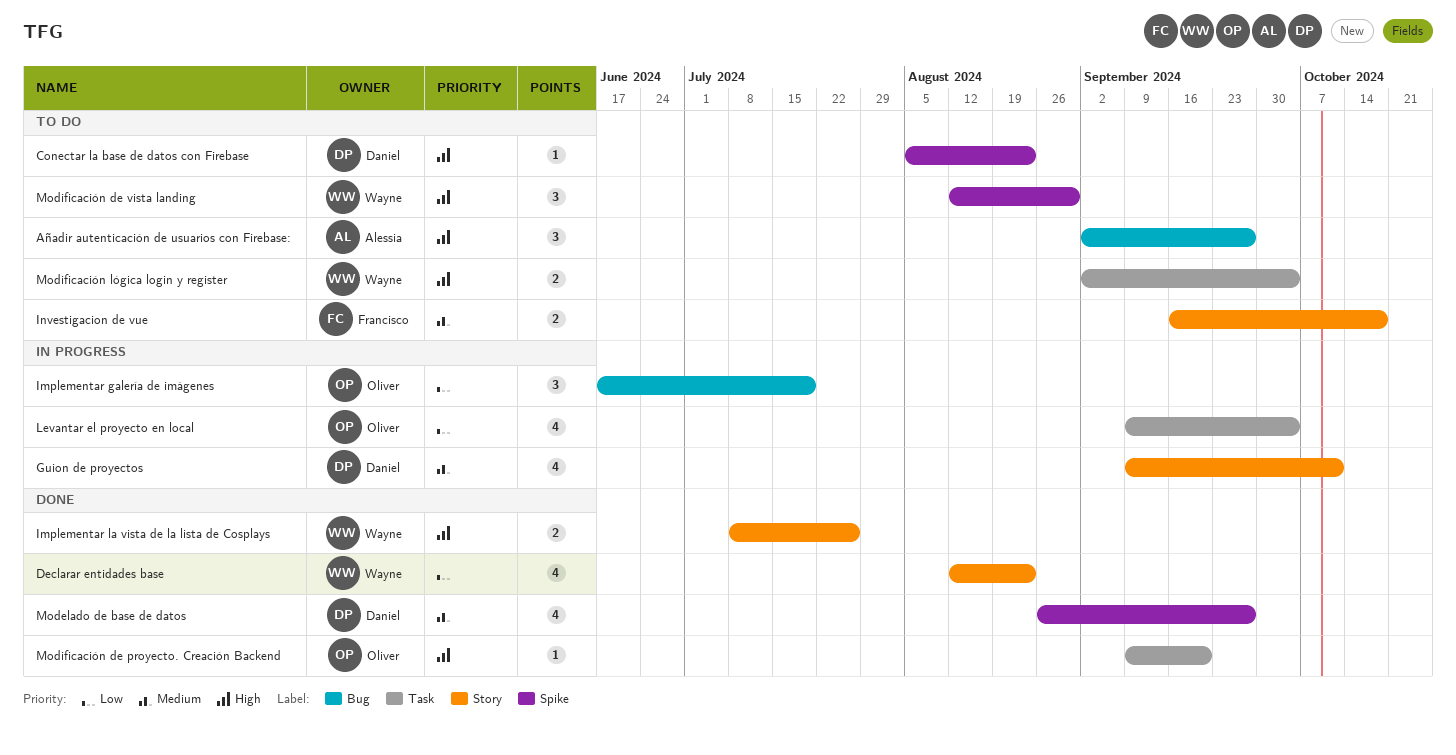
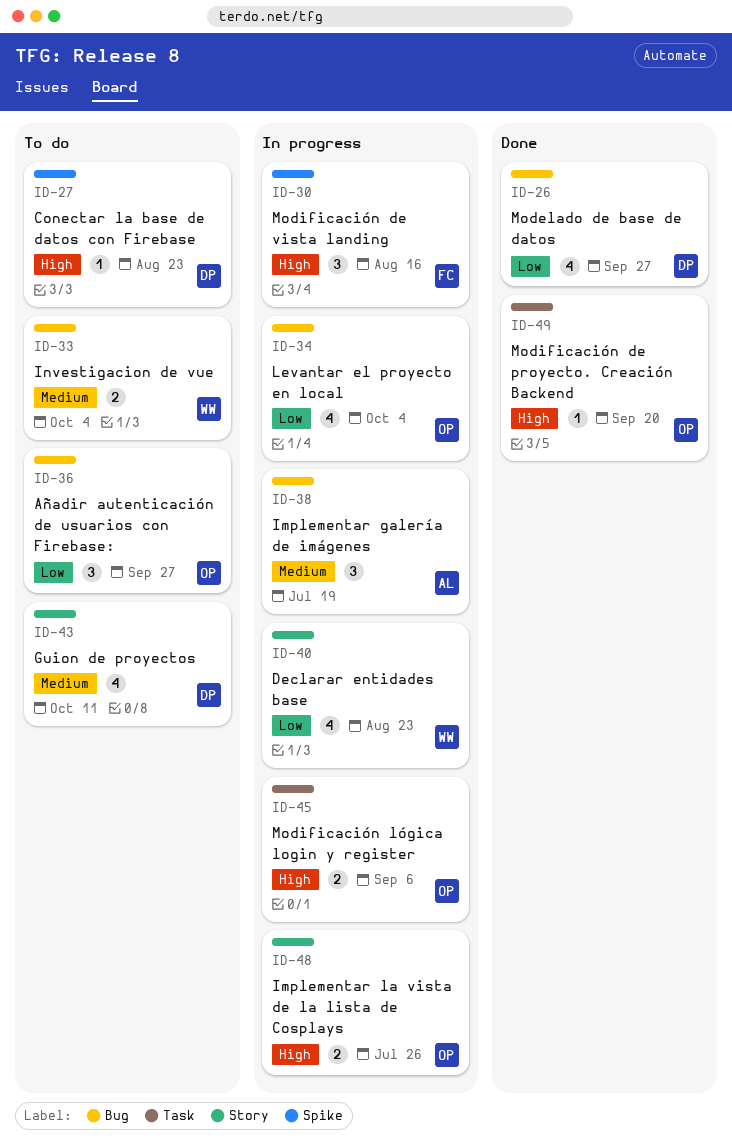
Añadir autenticación de usuarios con Firebase:, owner: Alessia -> Oliver
Añadir autenticación de usuarios con Firebase:, priority: High -> Low
Declarar entidades base, status: Done -> In progress
Guion de proyectos, status: In progress -> To do
Implementar galería de imágenes, owner: Oliver -> Alessia
Implementar galería de imágenes, priority: Low -> Medium
Implementar la vista de la lista de Cosplays, status: Done -> In progress
Implementar la vista de la lista de Cosplays, owner: Wayne -> Oliver
Investigacion de vue, owner: Francisco -> Wayne
Investigacion de vue, label: Story -> Bug
Investigacion de vue, due: Oct 18 -> Oct 4
Levantar el proyecto en local, label: Task -> Bug
Modelado de base de datos, priority: Medium -> Low
Modelado de base de datos, label: Spike -> Bug
Modificación de vista landing, status: To do -> In progress
Modificación de vista landing, owner: Wayne -> Francisco
Modificación de vista landing, due: Aug 30 -> Aug 16
Modificación lógica login y register, status: To do -> In progress
Modificación lógica login y register, owner: Wayne -> Oliver
Modificación lógica login y register, due: Oct 4 -> Sep 6

